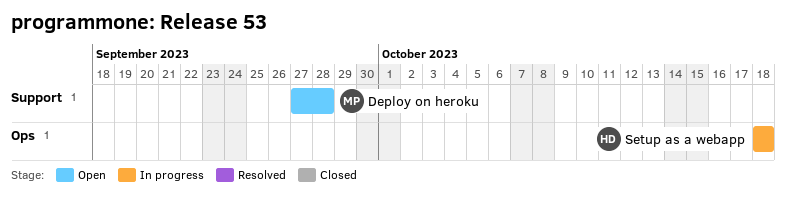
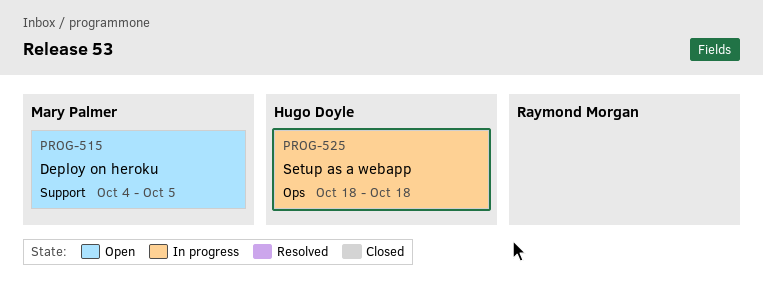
Deploy on heroku, start: Sep 27 -> Oct 4
Deploy on heroku, due: Sep 28 -> Oct 5

